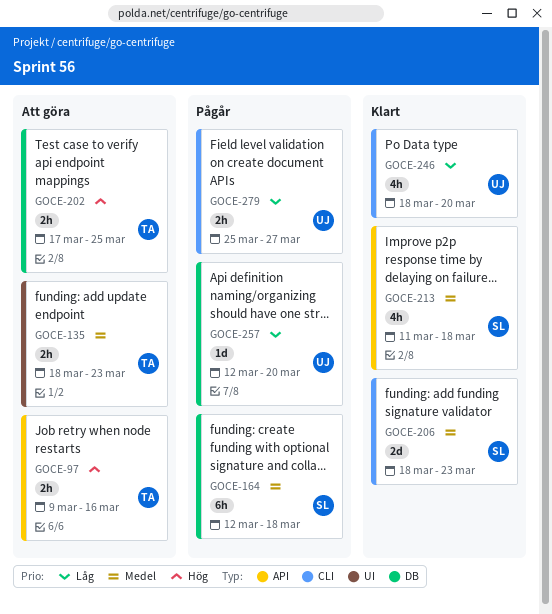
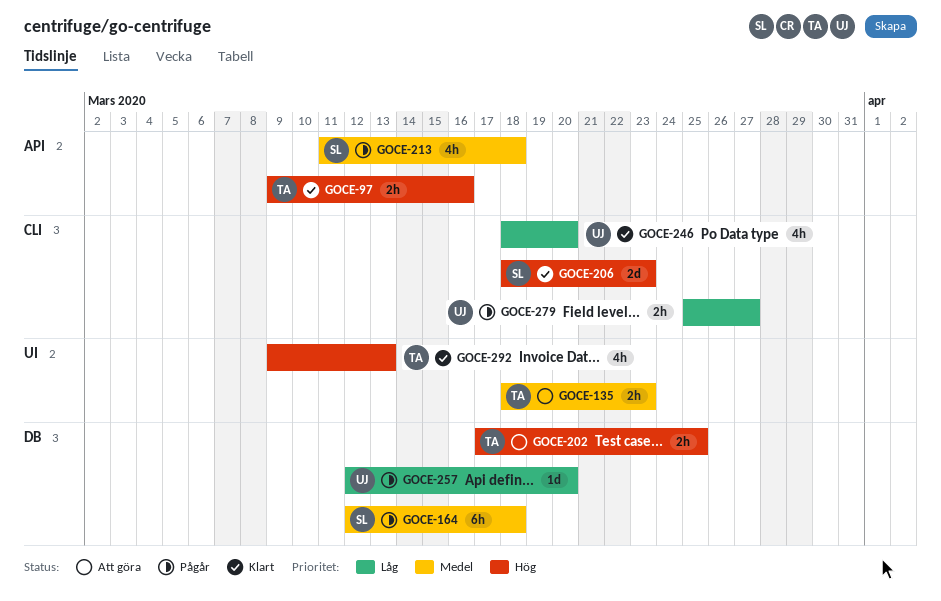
GOCE-97, status: Att göra -> Klart
GOCE-206, priority: Medel -> Hög
GOCE-213, status: Klart -> Pågår
GOCE-292: none -> present

